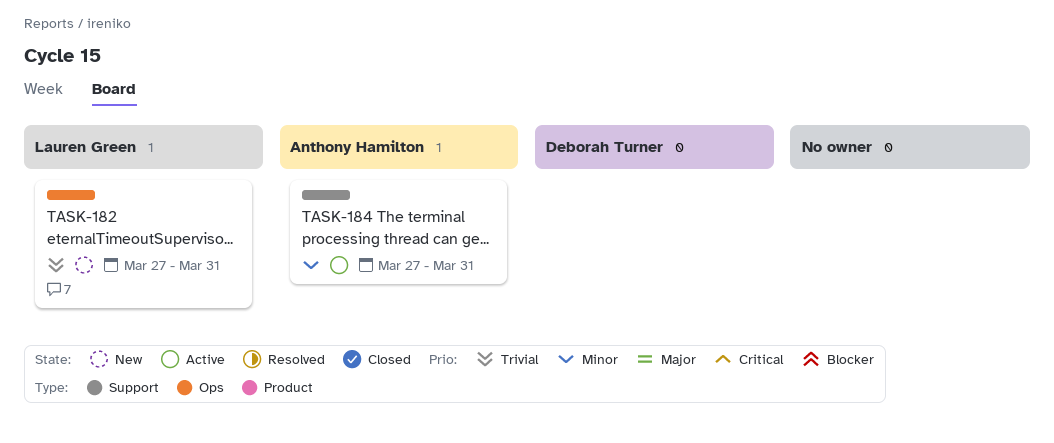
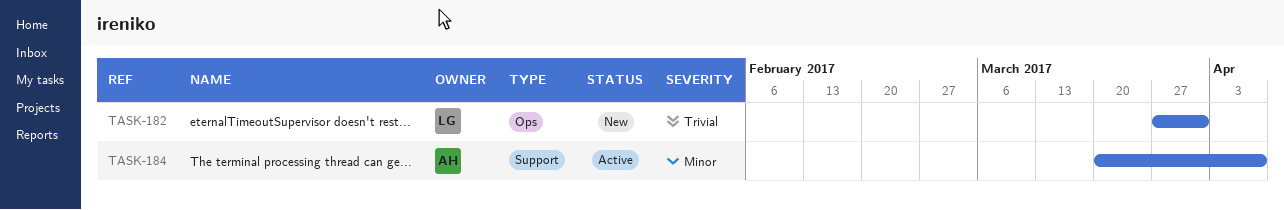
TASK-184, start: Mar 27 -> Mar 20
TASK-184, due: Mar 31 -> Apr 7

